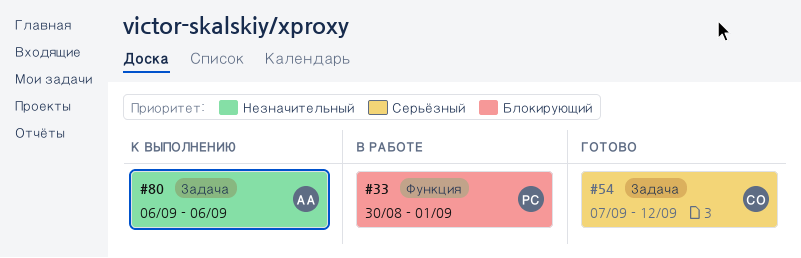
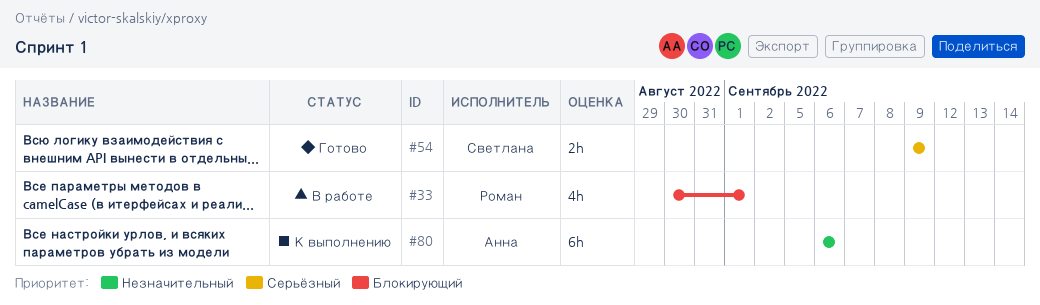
#54, start: Sep 7 -> Sep 9
#54, due: Sep 12 -> Sep 9

